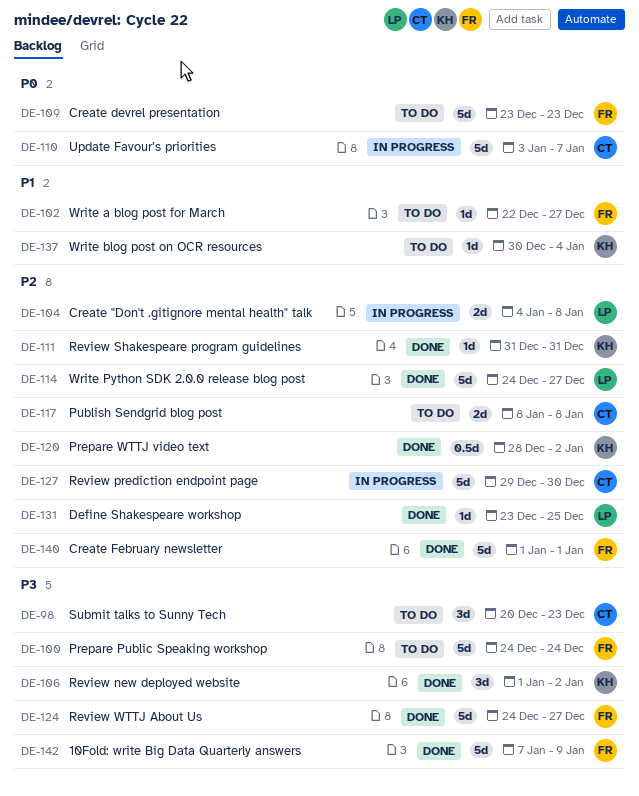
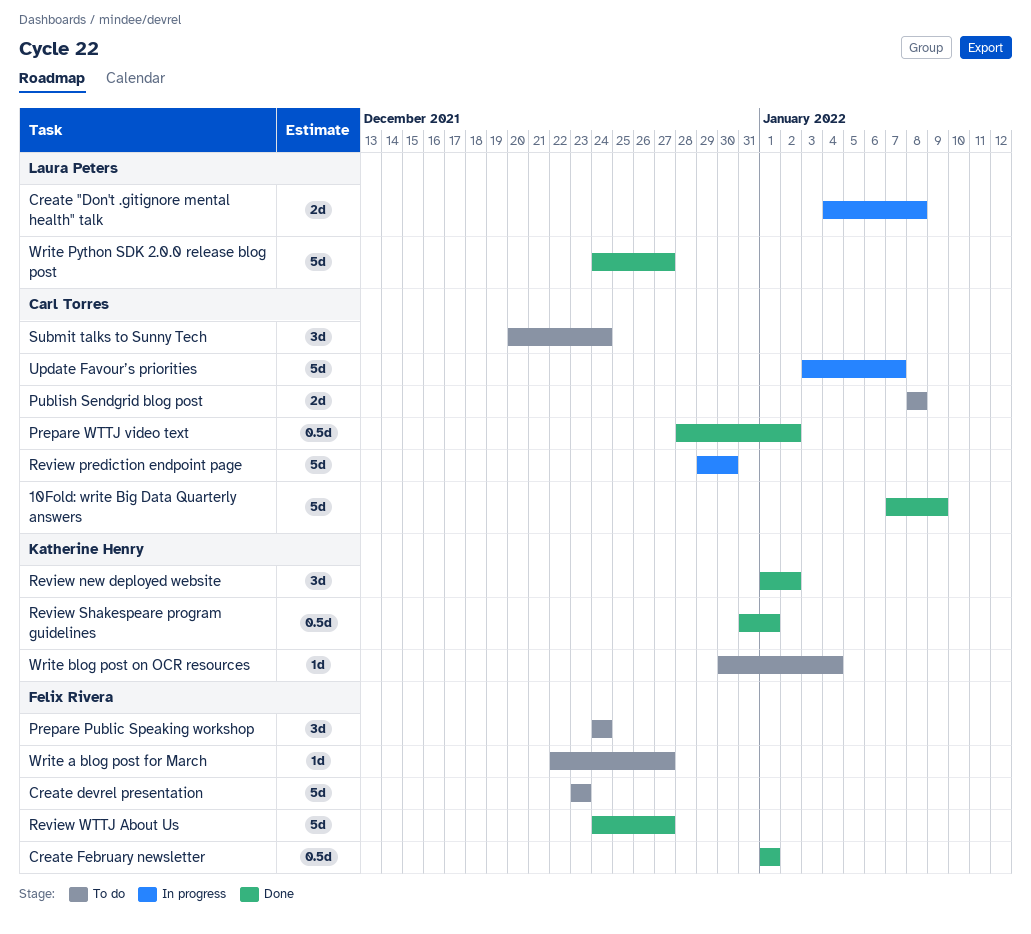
10Fold: write Big Data Quarterly answers, owner: Felix Rivera -> Carl Torres
Create February newsletter, estimate: 5d -> 0.5d
Define Shakespeare workshop: present -> none
Prepare Public Speaking workshop, estimate: 5d -> 3d
Prepare WTTJ video text, owner: Katherine Henry -> Carl Torres
Review Shakespeare program guidelines, estimate: 1d -> 0.5d
Review Shakespeare program guidelines, due: Dec 31 -> Jan 1
Submit talks to Sunny Tech, due: Dec 23 -> Dec 24

